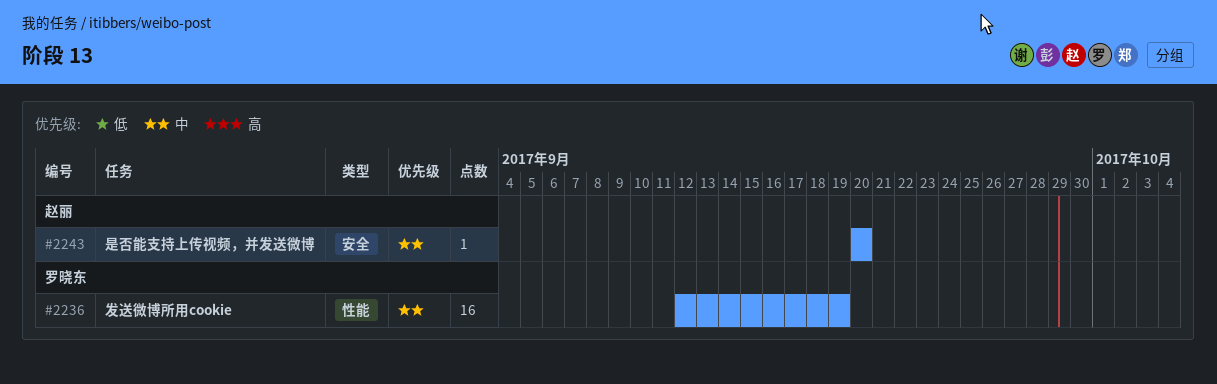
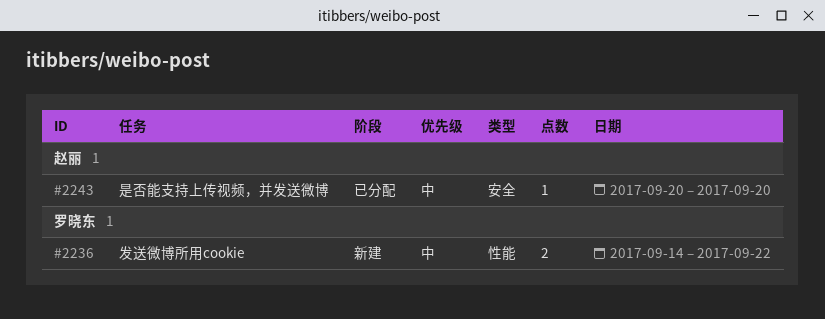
#2236, estimate: 16 -> 2
#2236, start: Sep 12 -> Sep 14
#2236, due: Sep 19 -> Sep 22

